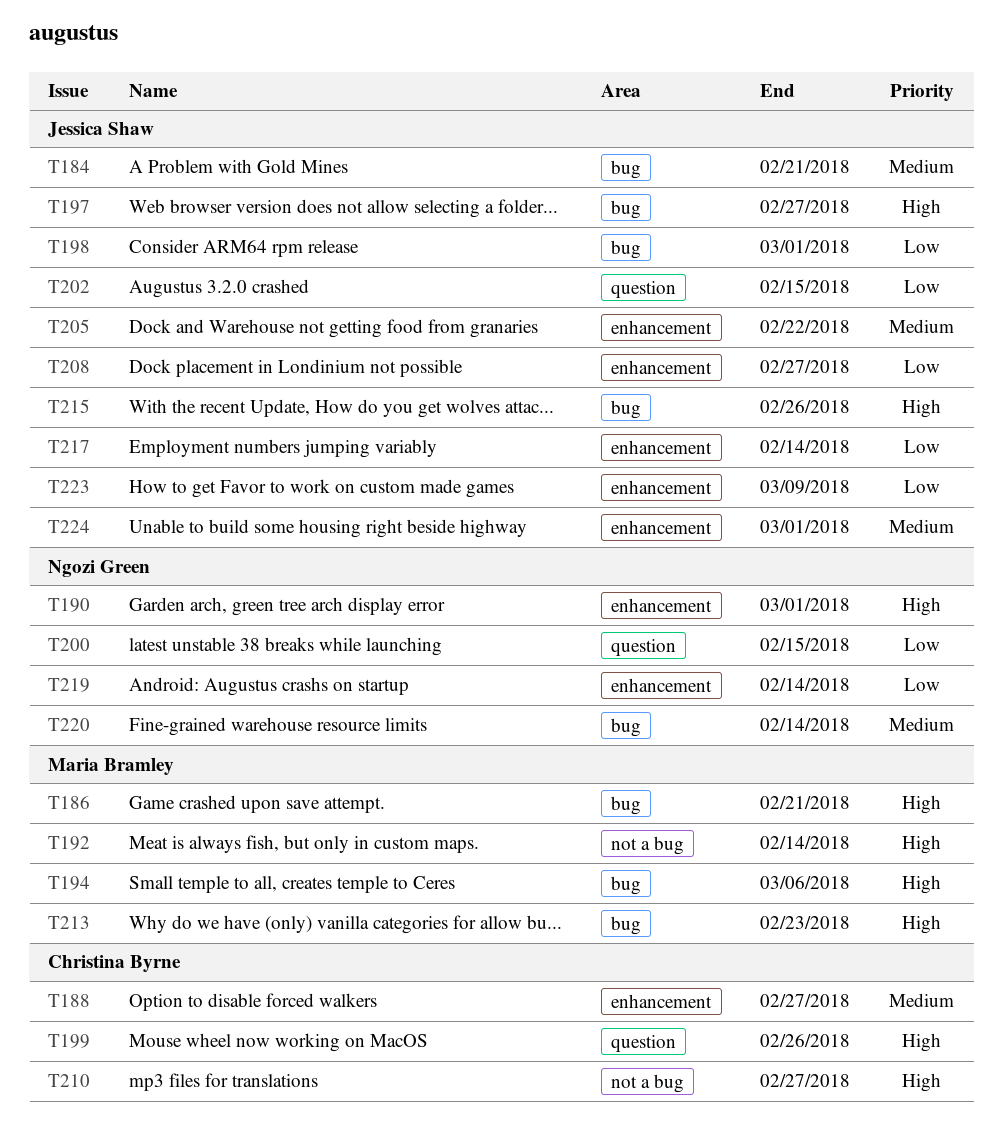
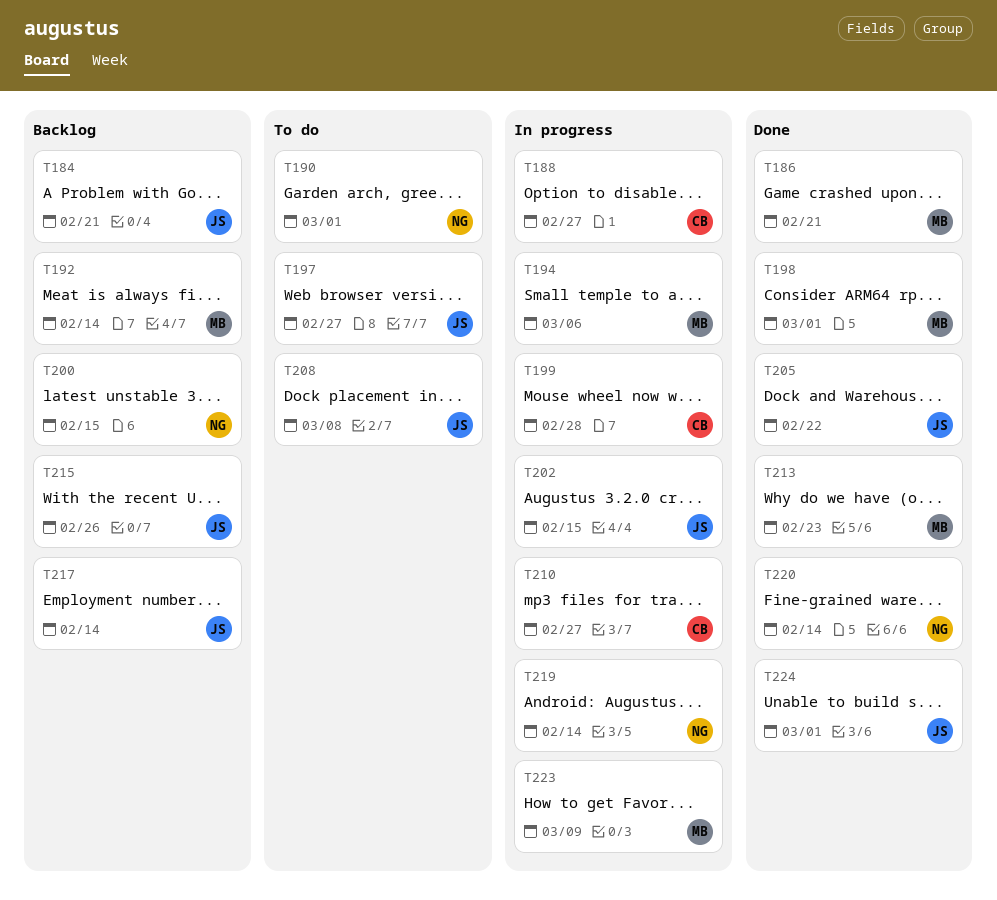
T198, owner: Jessica Shaw -> Maria Bramley
T199, due: Feb 26 -> Feb 28
T208, due: Feb 27 -> Mar 8
T223, owner: Jessica Shaw -> Maria Bramley

